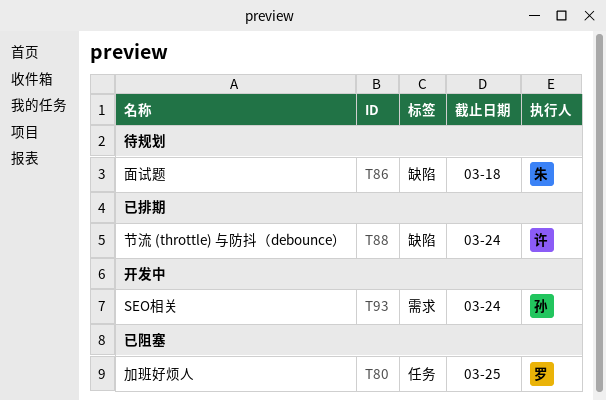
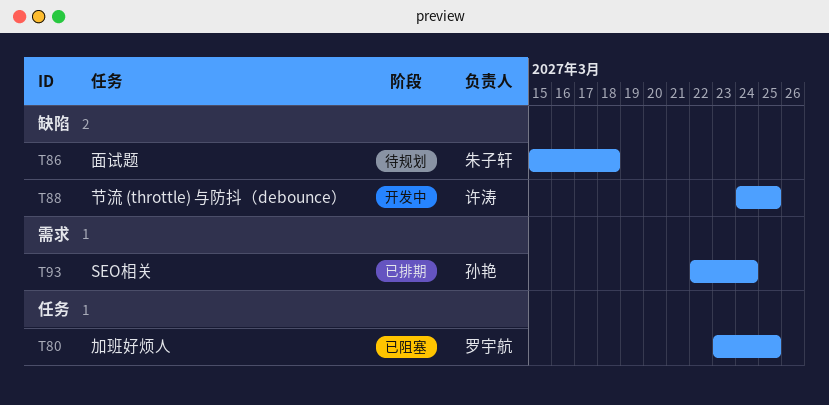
T88, status: 已排期 -> 开发中
T88, due: Mar 24 -> Mar 25
T93, status: 开发中 -> 已排期

